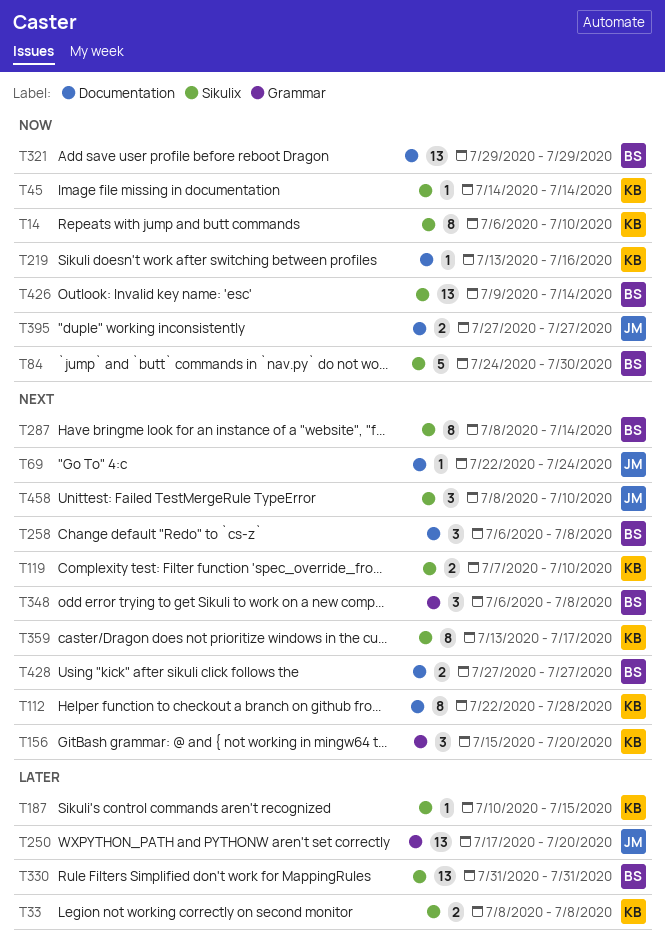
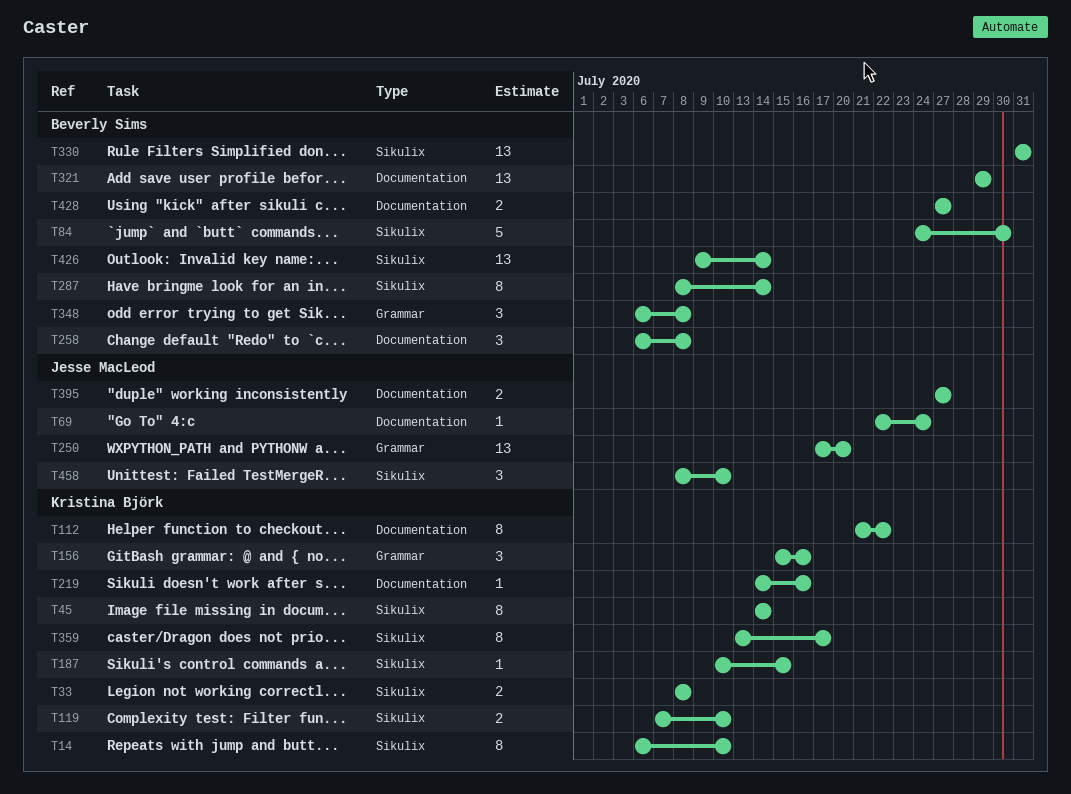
T45, estimate: 1 -> 8
T112, start: Jul 22 -> Jul 21
T112, due: Jul 28 -> Jul 22
T156, due: Jul 20 -> Jul 16
T219, start: Jul 13 -> Jul 14

